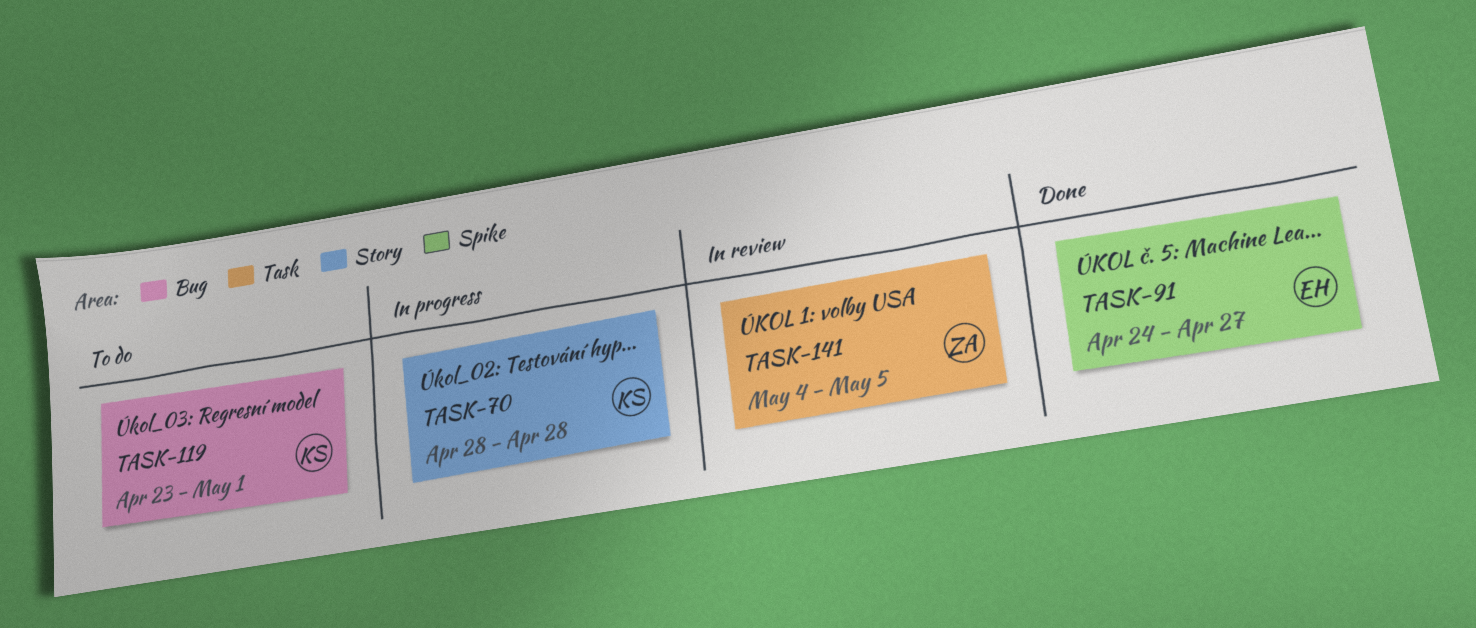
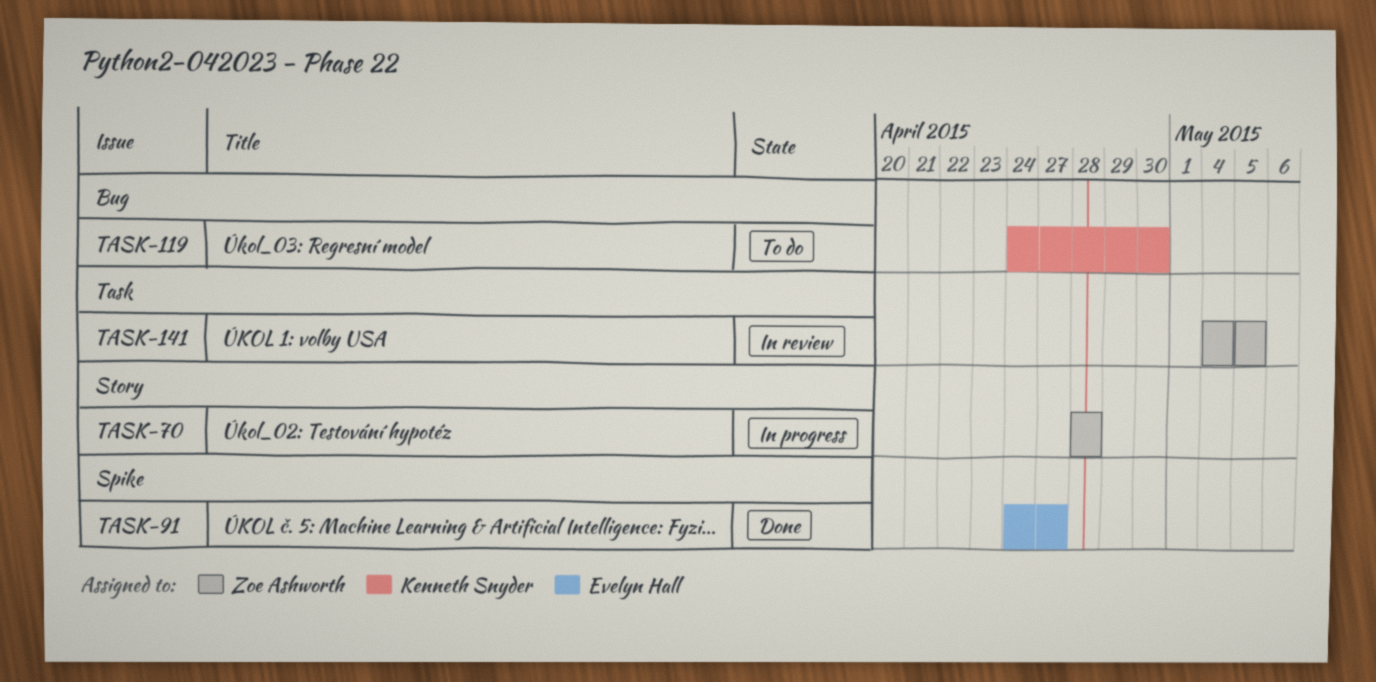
TASK-70, owner: Kenneth Snyder -> Zoe Ashworth
TASK-119, start: Apr 23 -> Apr 24
TASK-119, due: May 1 -> Apr 30

